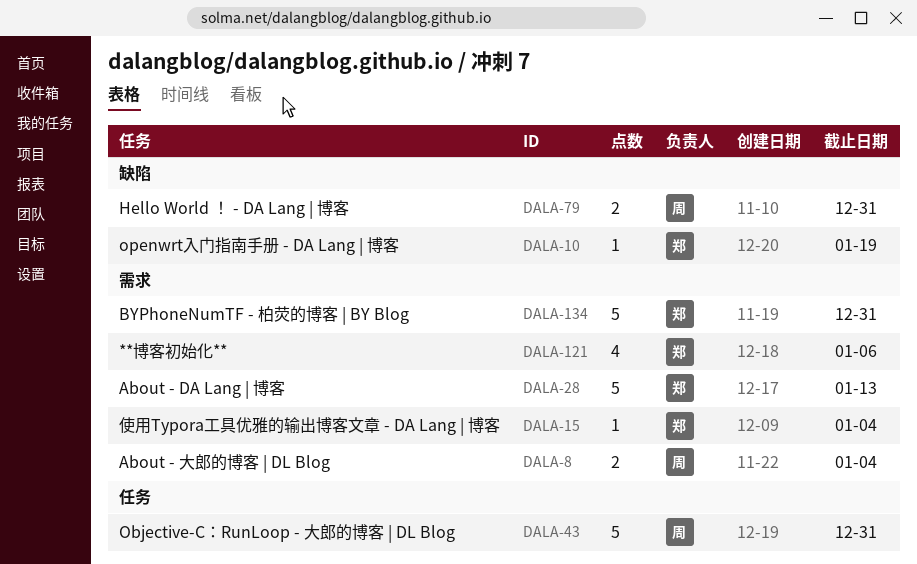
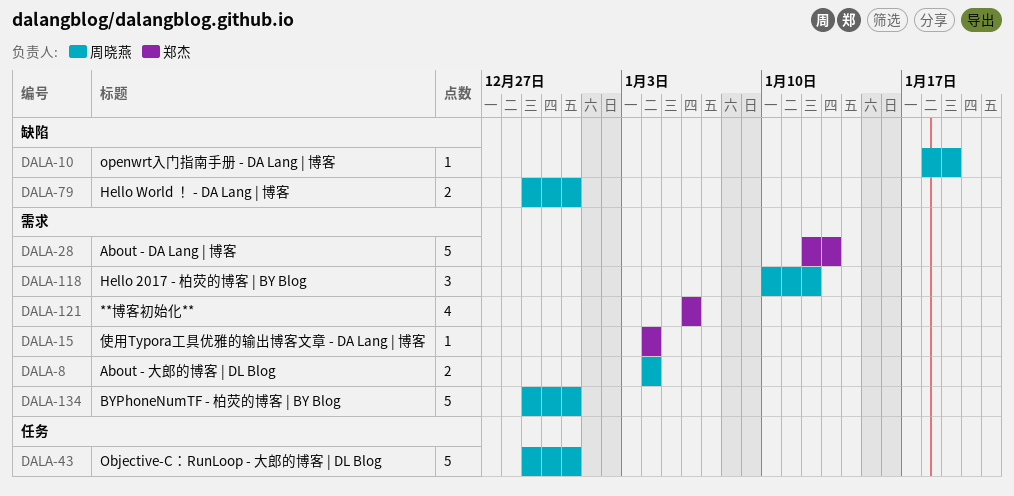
DALA-10, owner: 郑杰 -> 周晓燕
DALA-118: none -> present
DALA-134, owner: 郑杰 -> 周晓燕

